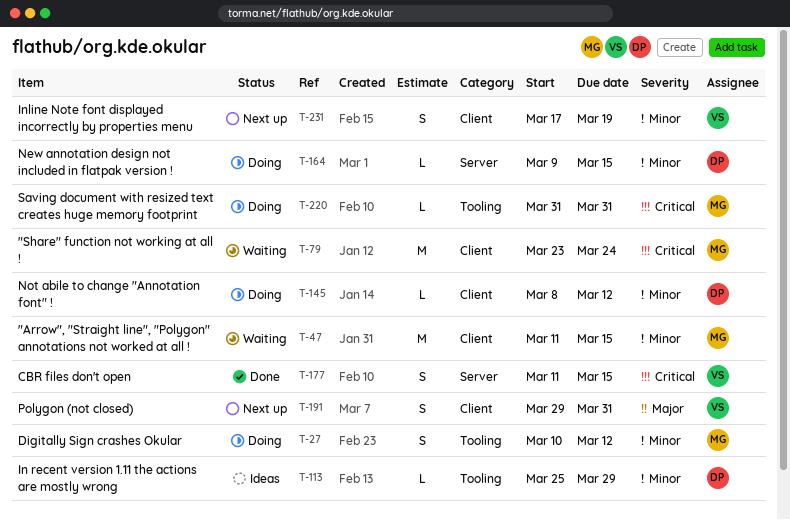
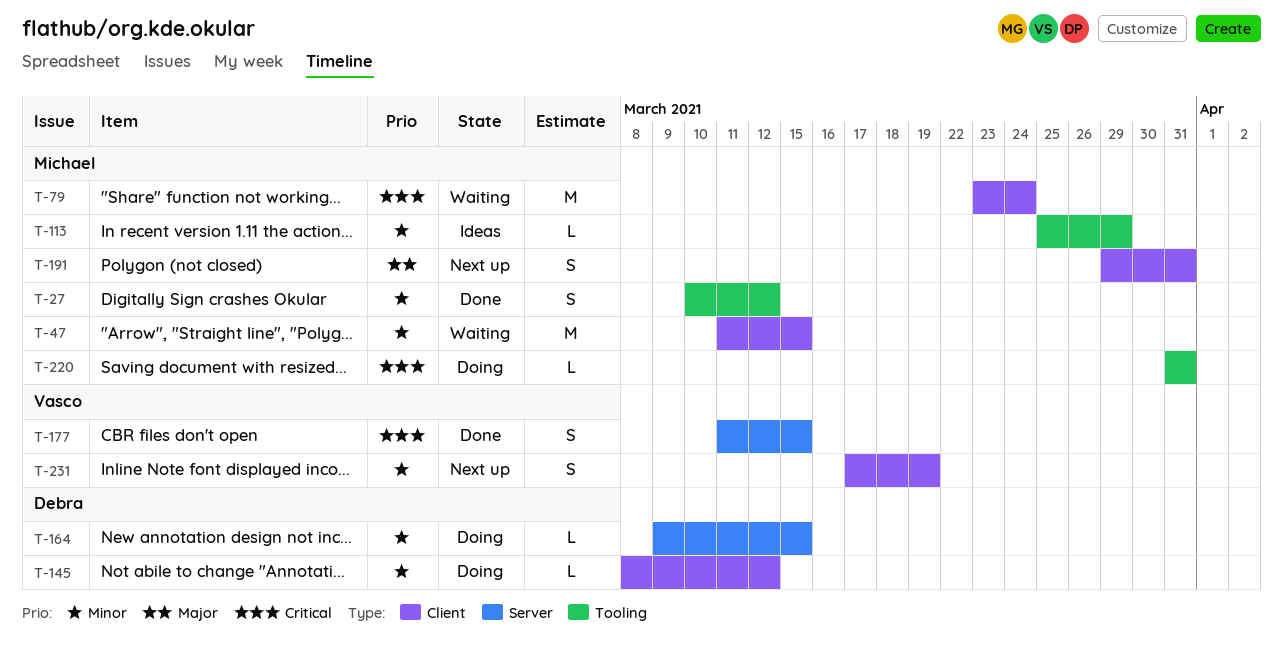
T-27, status: Doing -> Done
T-113, owner: Debra -> Michael
T-191, owner: Vasco -> Michael

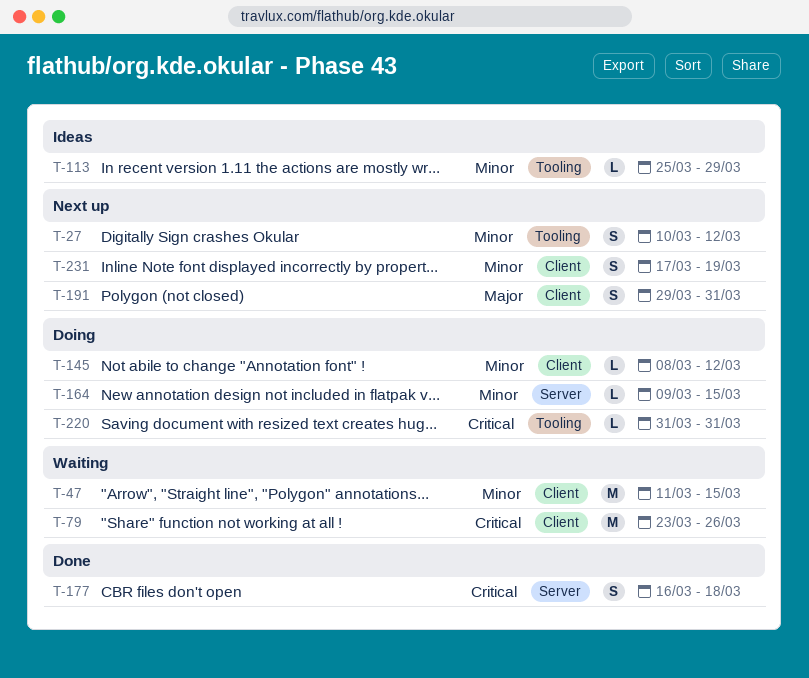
T-27, status: Done -> Next up
T-79, due: Mar 24 -> Mar 26
T-177, start: Mar 11 -> Mar 16
T-177, due: Mar 15 -> Mar 18

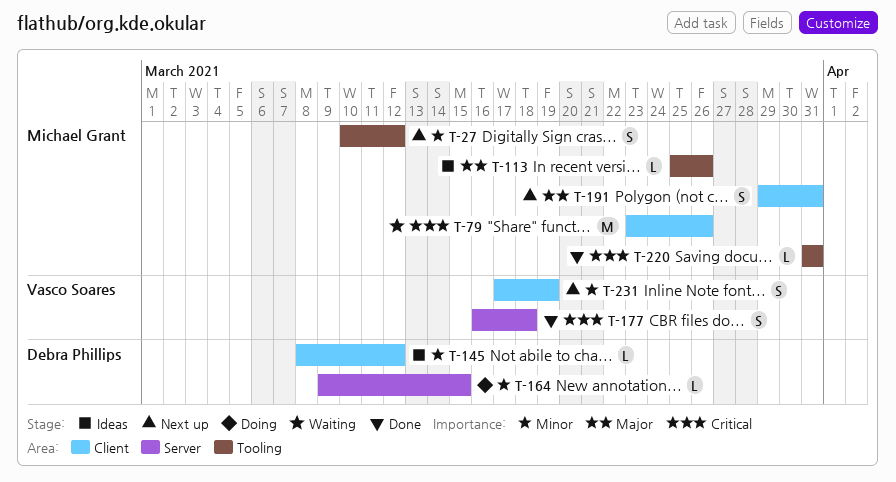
T-47: present -> none
T-113, priority: Minor -> Major
T-113, due: Mar 29 -> Mar 26
T-145, status: Doing -> Ideas
T-220, status: Doing -> Done

